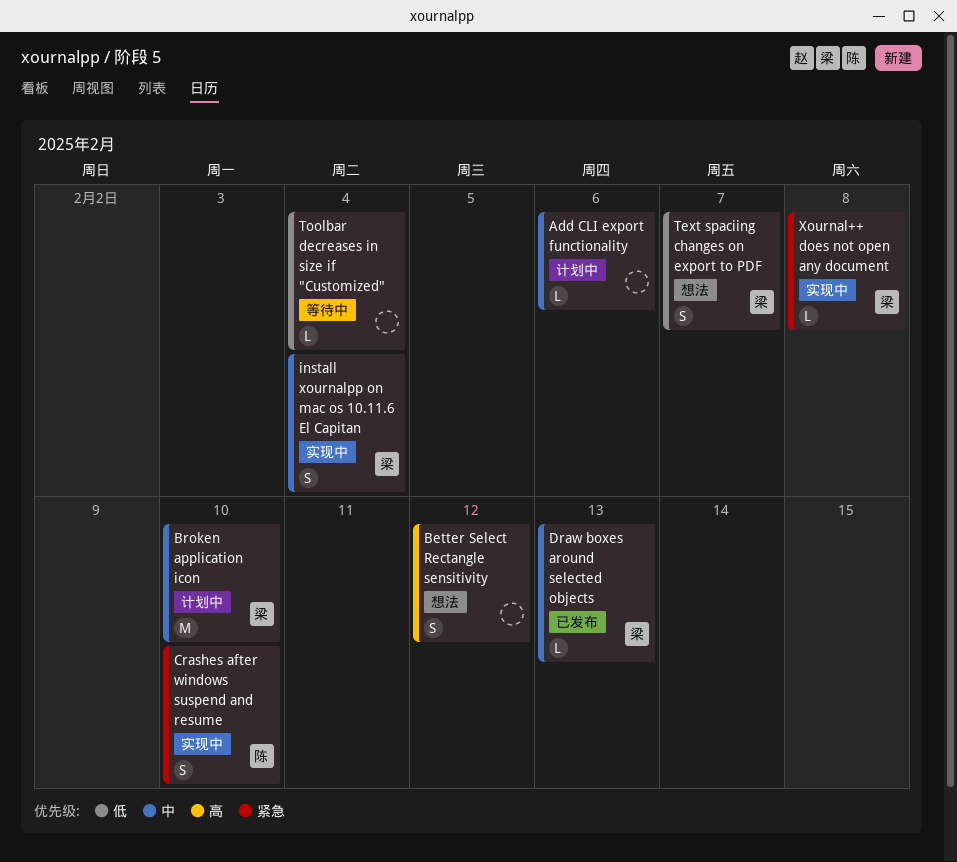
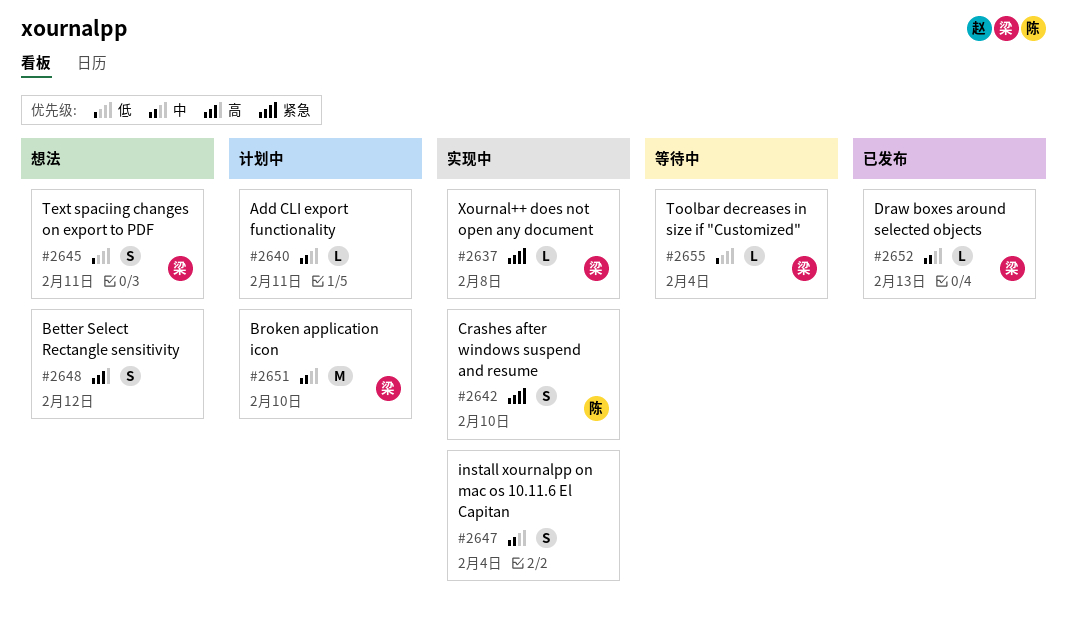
Add CLI export functionality, due: Feb 6 -> Feb 11
install xournalpp on mac os 10.11.6 El Capitan, owner: 梁 -> none
Text spaciing changes on export to PDF, due: Feb 7 -> Feb 11
Toolbar decreases in size if "Customized", owner: none -> 梁

